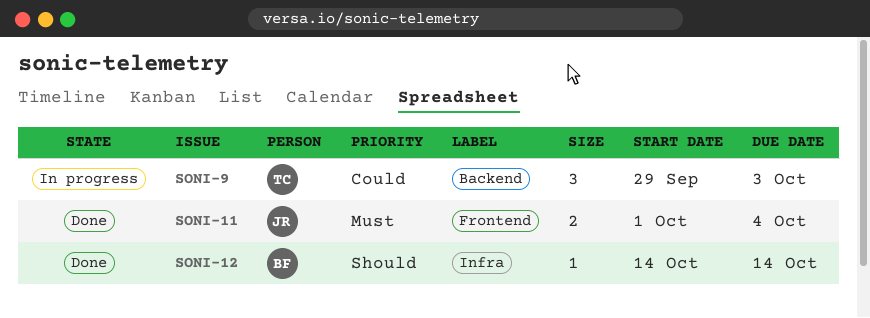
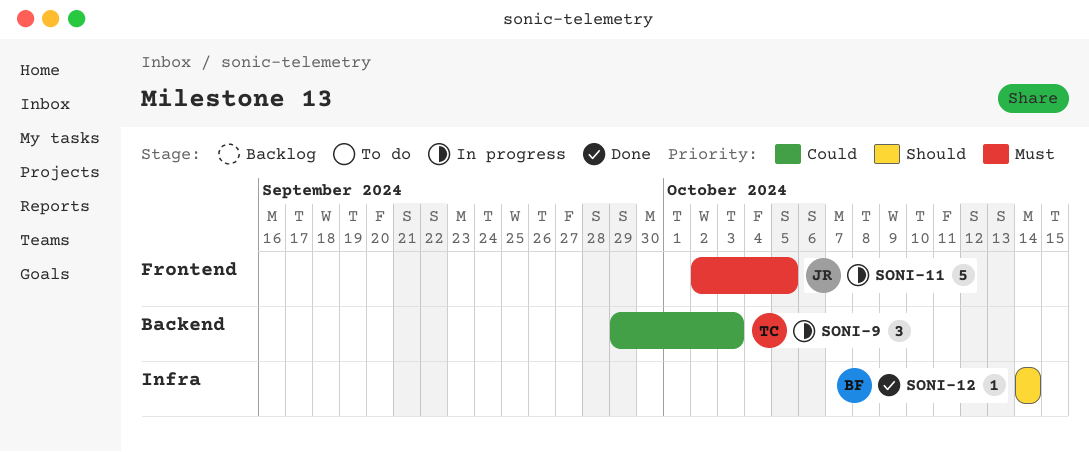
SONI-11, status: Done -> In progress
SONI-11, estimate: 2 -> 5
SONI-11, start: Oct 1 -> Oct 2
SONI-11, due: Oct 4 -> Oct 5

